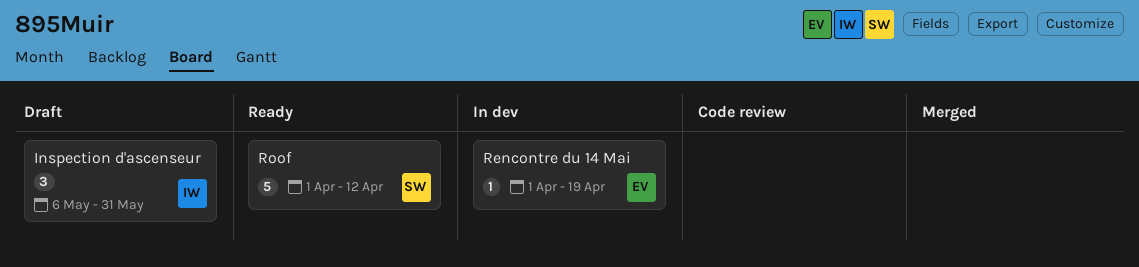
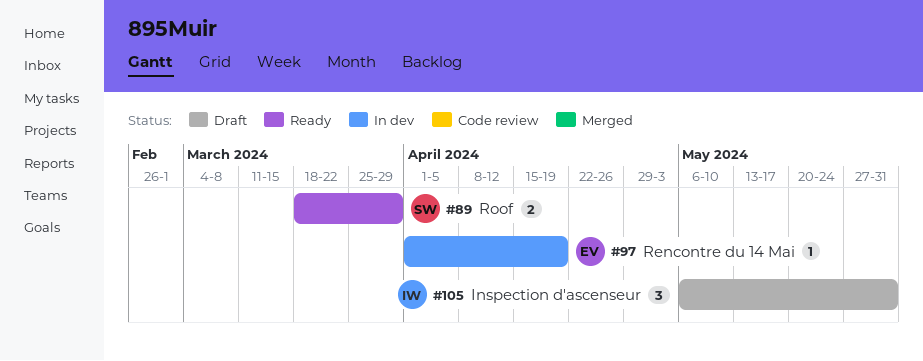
Roof, estimate: 5 -> 2
Roof, start: Apr 1 -> Mar 18
Roof, due: Apr 12 -> Mar 29

